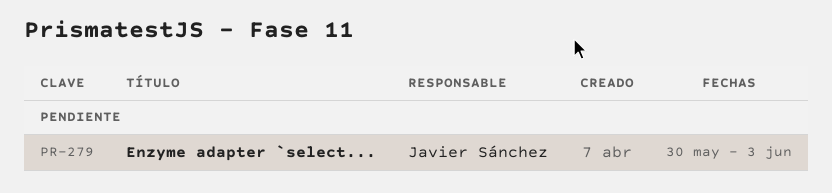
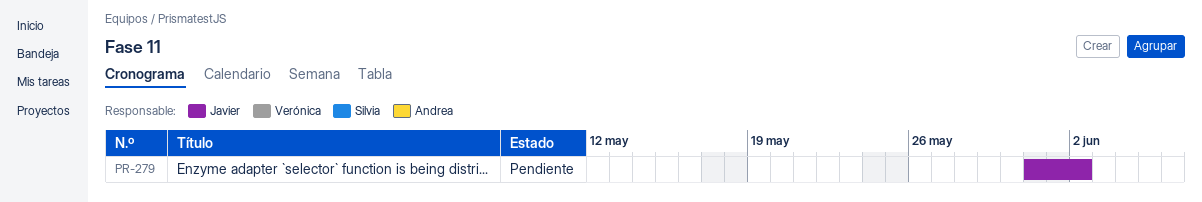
PR-279, start: May 30 -> May 31
PR-279, due: Jun 3 -> Jun 2

